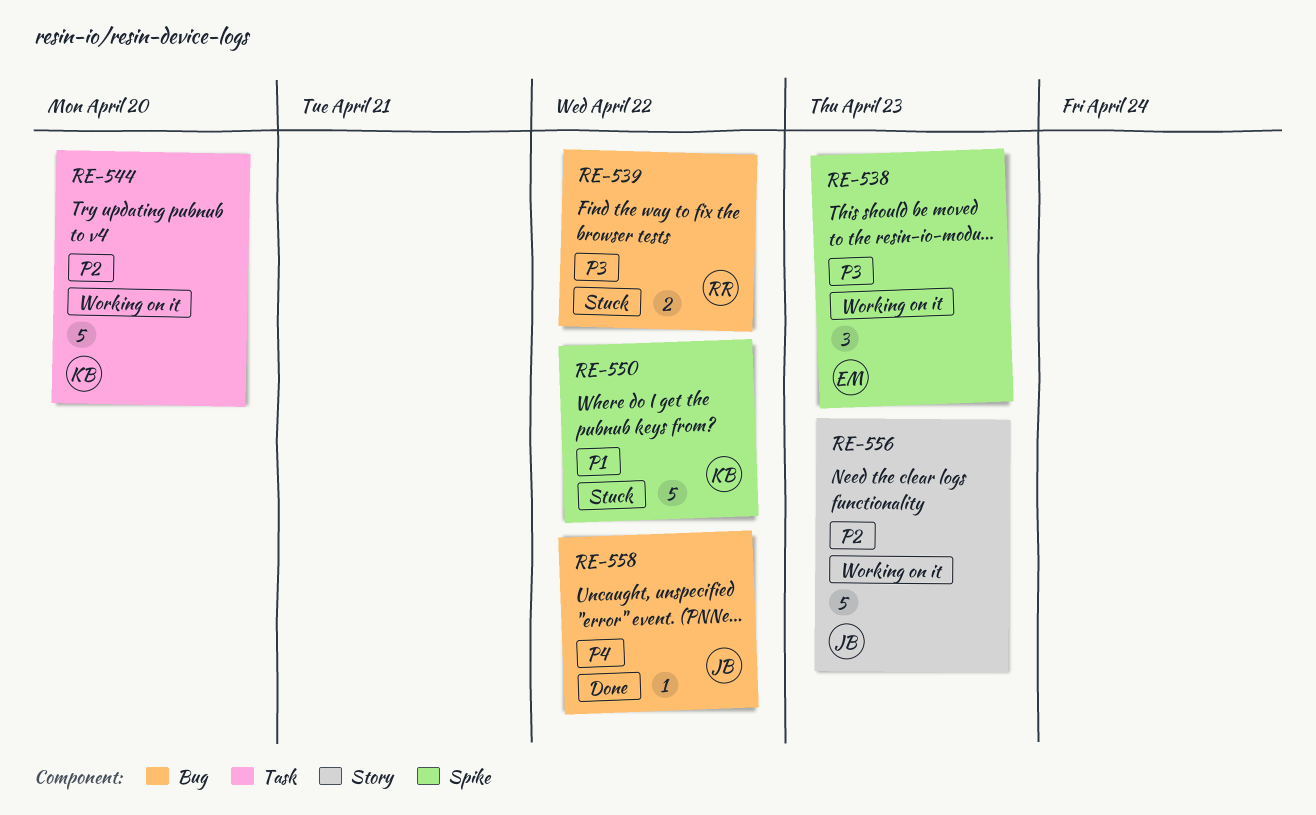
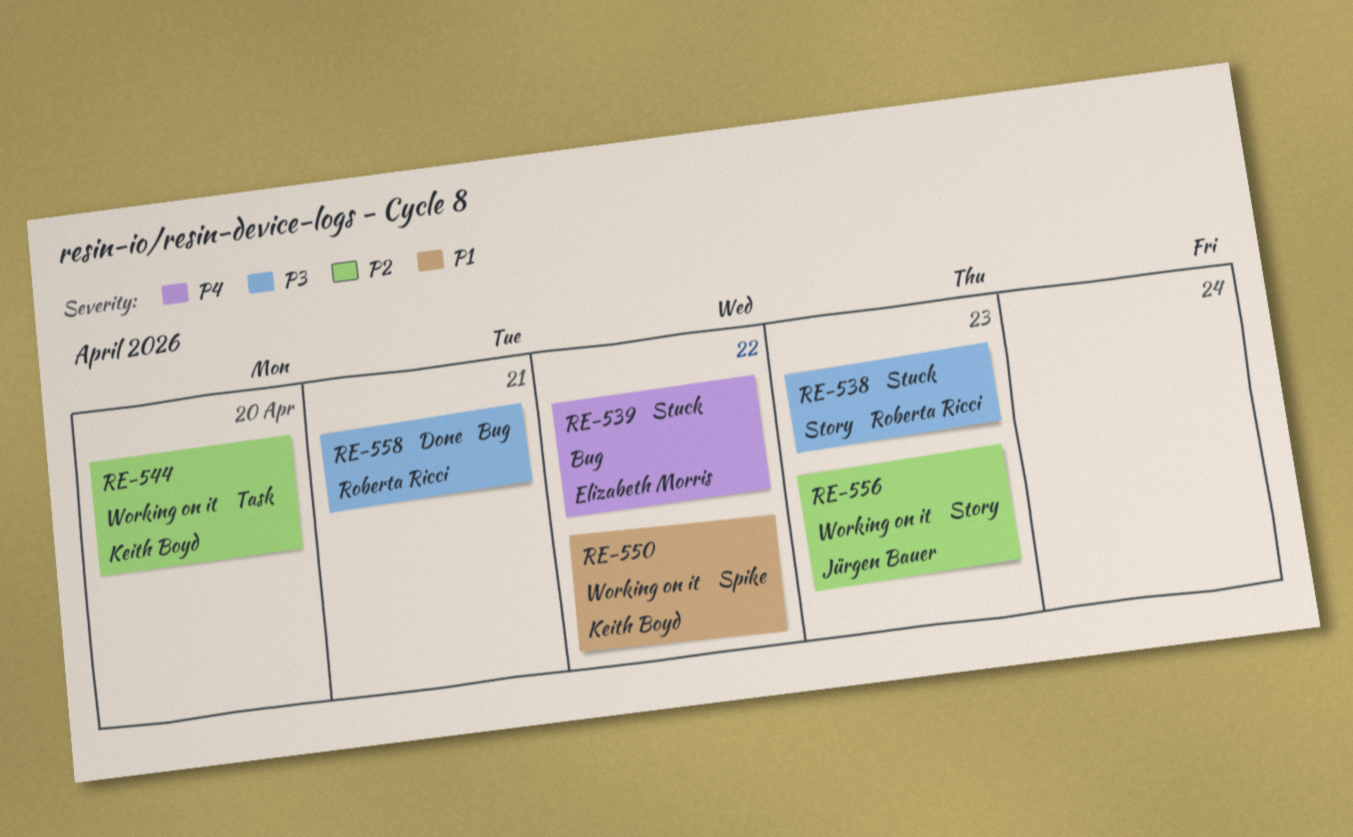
RE-538, status: Working on it -> Stuck
RE-538, owner: Elizabeth Morris -> Roberta Ricci
RE-538, label: Spike -> Story
RE-539, owner: Roberta Ricci -> Elizabeth Morris
RE-539, priority: P3 -> P4
RE-550, status: Stuck -> Working on it
RE-558, owner: Jürgen Bauer -> Roberta Ricci
RE-558, priority: P4 -> P3
RE-558, due: Apr 22 -> Apr 21

